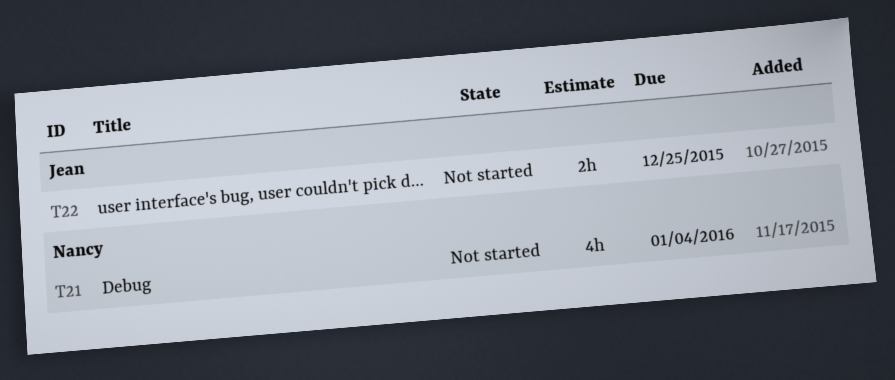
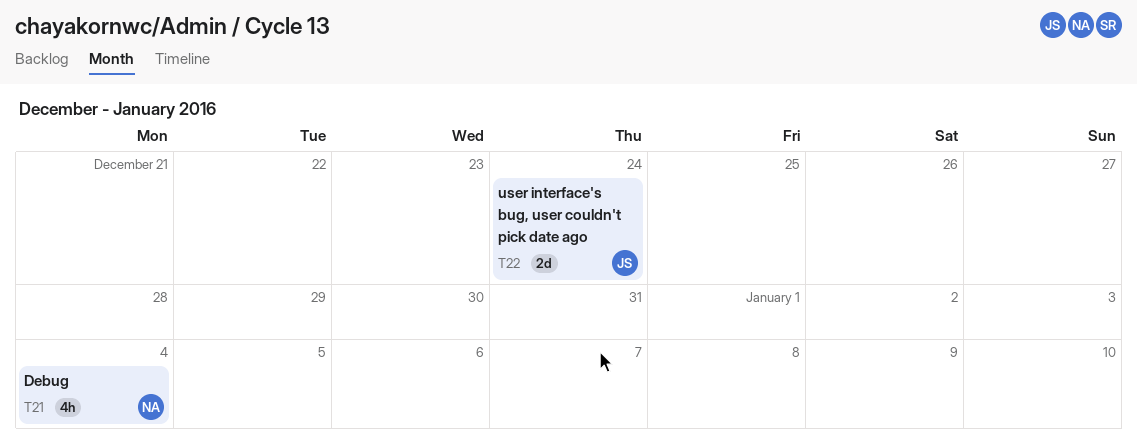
T22, estimate: 2h -> 2d
T22, due: Dec 25 -> Dec 24

